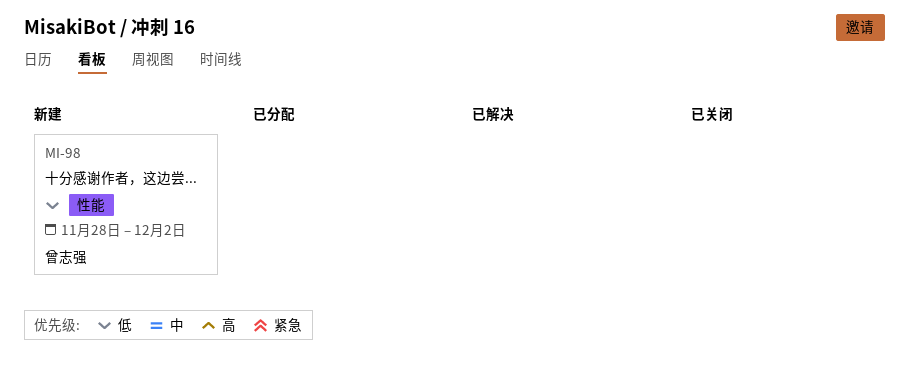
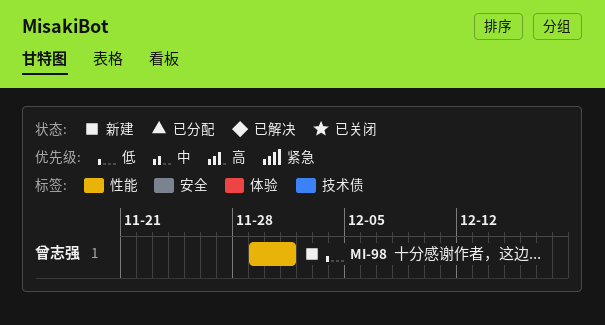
MI-98, start: Nov 28 -> Nov 29
MI-98, due: Dec 2 -> Dec 1

